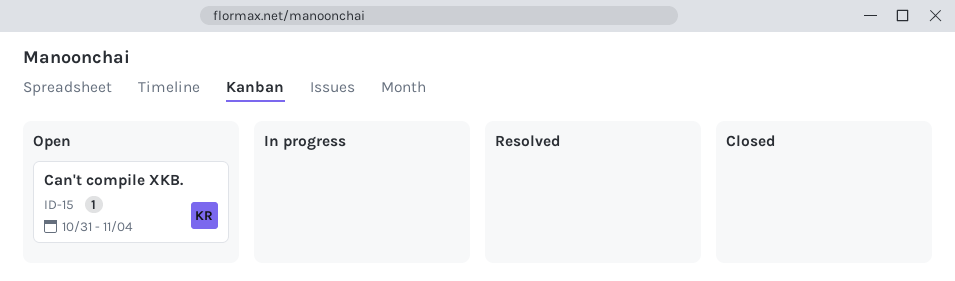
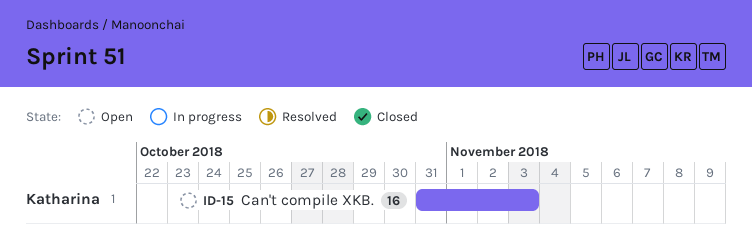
ID-15, estimate: 1 -> 16
ID-15, due: Nov 4 -> Nov 3

